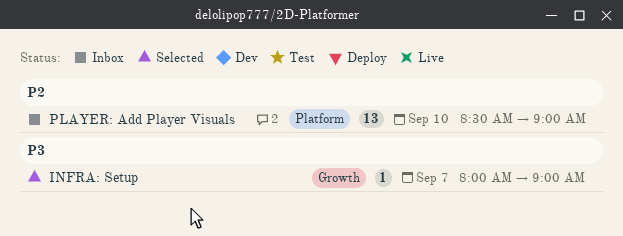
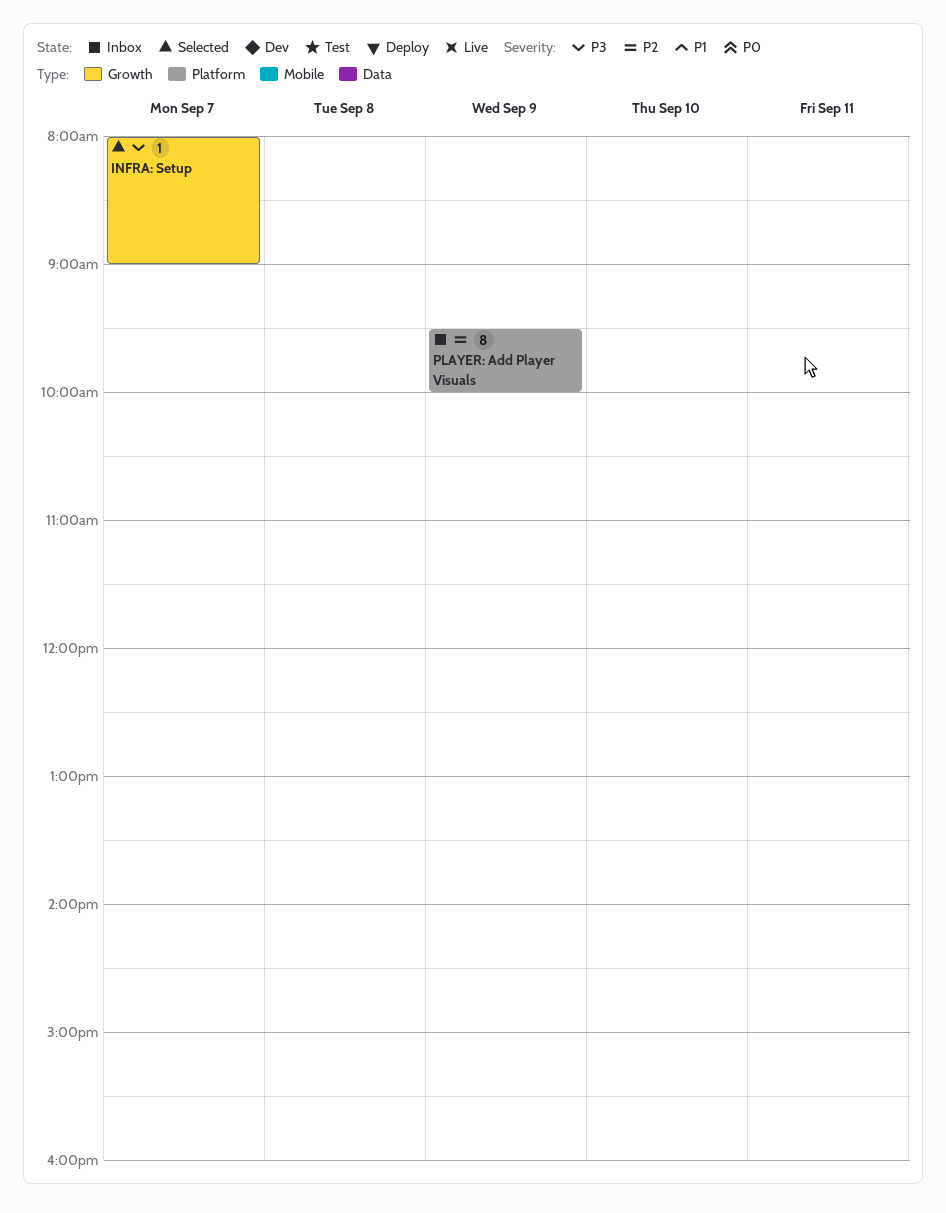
PLAYER: Add Player Visuals, estimate: 13 -> 8
PLAYER: Add Player Visuals, day: Sep 10 -> Sep 9
PLAYER: Add Player Visuals, begins: 08:30 -> 09:30
PLAYER: Add Player Visuals, ends: 09:00 -> 10:00

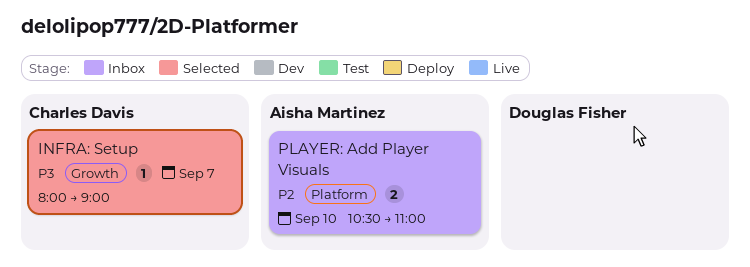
PLAYER: Add Player Visuals, estimate: 8 -> 2
PLAYER: Add Player Visuals, day: Sep 9 -> Sep 10
PLAYER: Add Player Visuals, begins: 09:30 -> 10:30
PLAYER: Add Player Visuals, ends: 10:00 -> 11:00

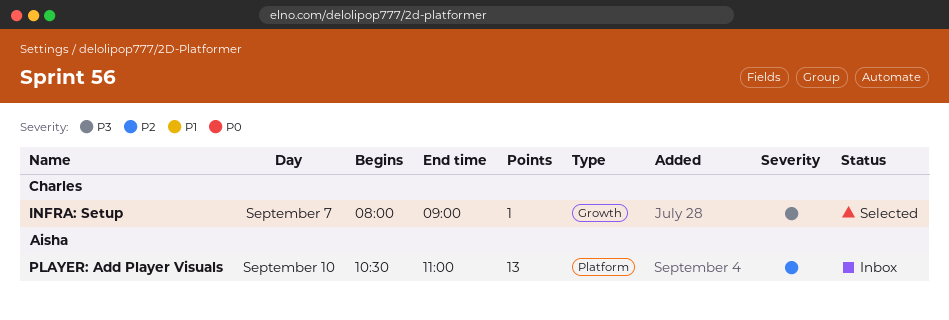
PLAYER: Add Player Visuals, estimate: 2 -> 13

